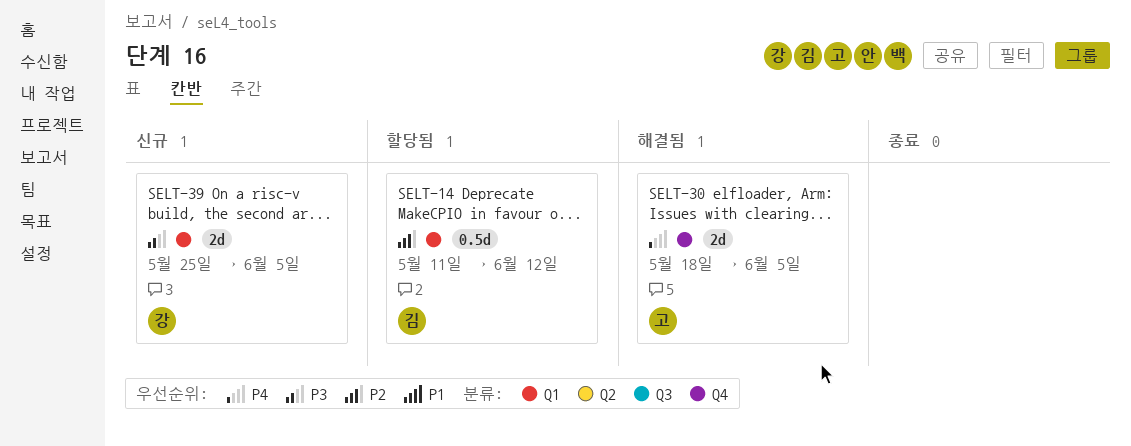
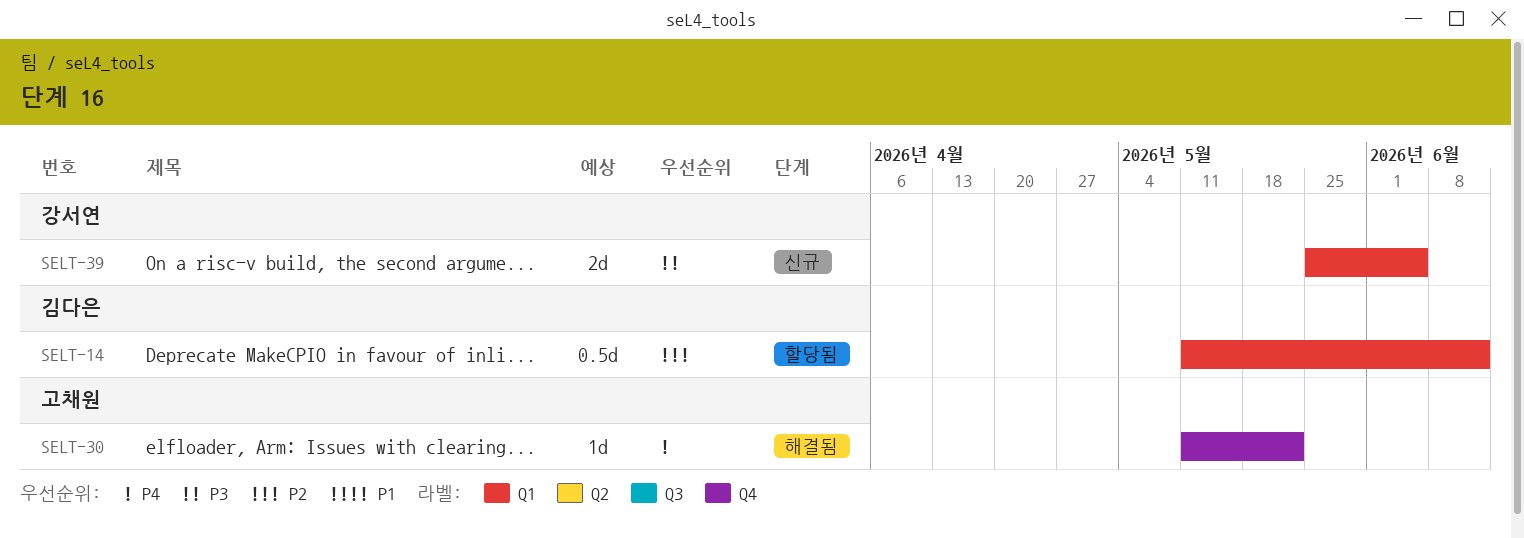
SELT-30, estimate: 2d -> 1d
SELT-30, start: May 18 -> May 11
SELT-30, due: Jun 5 -> May 22

